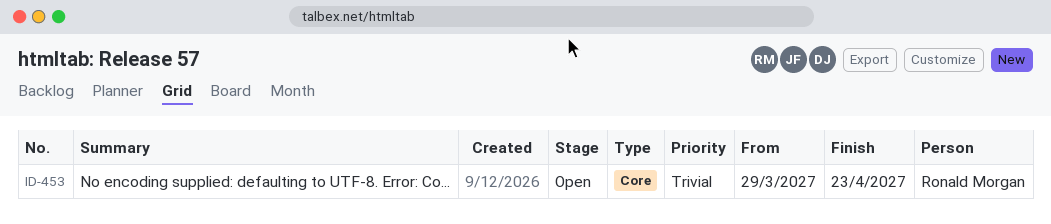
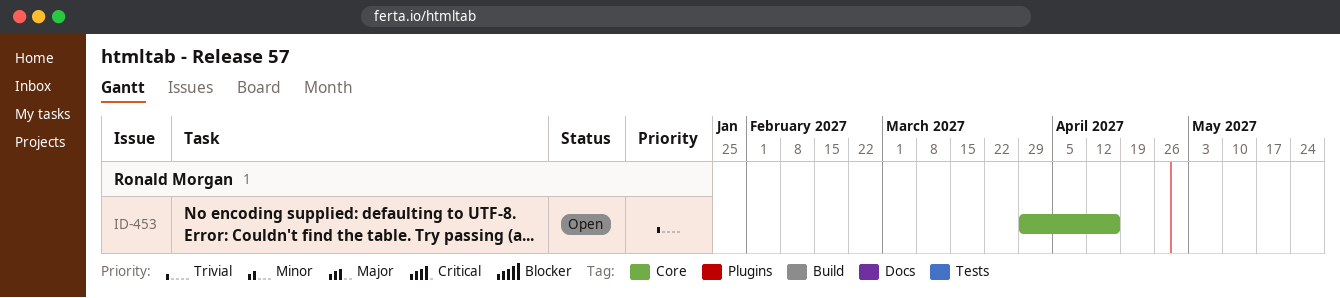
ID-453, due: Apr 23 -> Apr 16

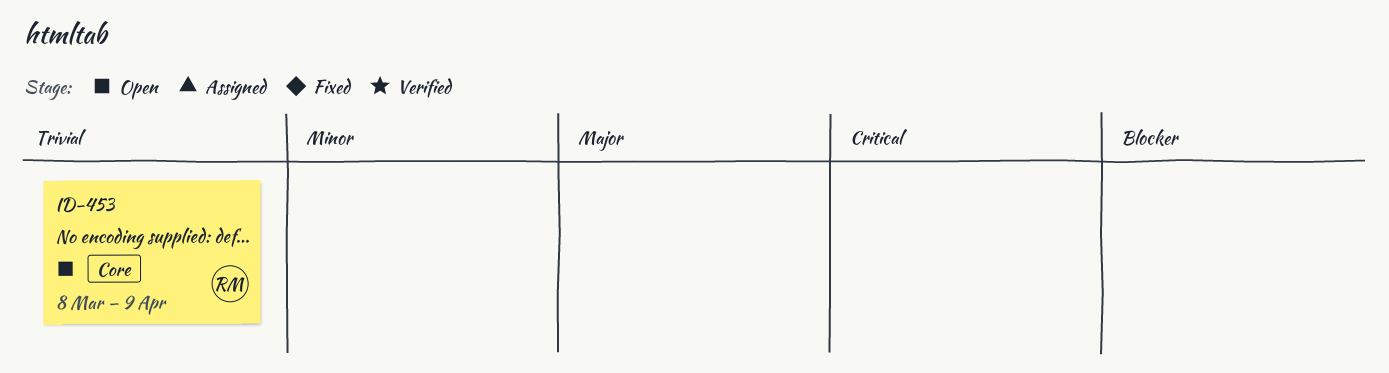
ID-453, start: Mar 29 -> Mar 8
ID-453, due: Apr 16 -> Apr 9

